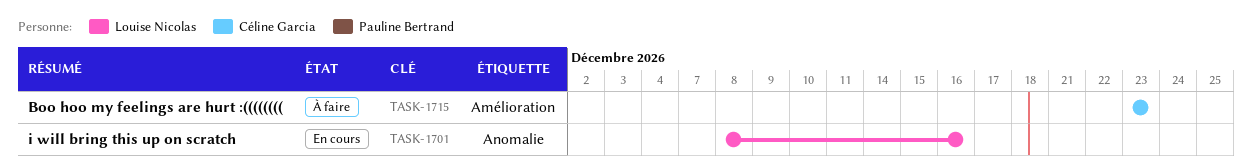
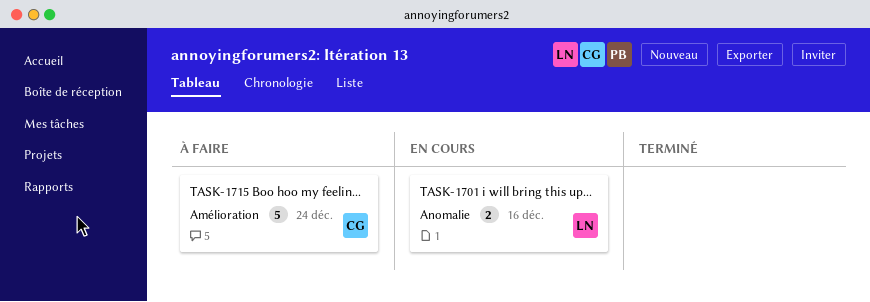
TASK-1715, due: Dec 23 -> Dec 24

